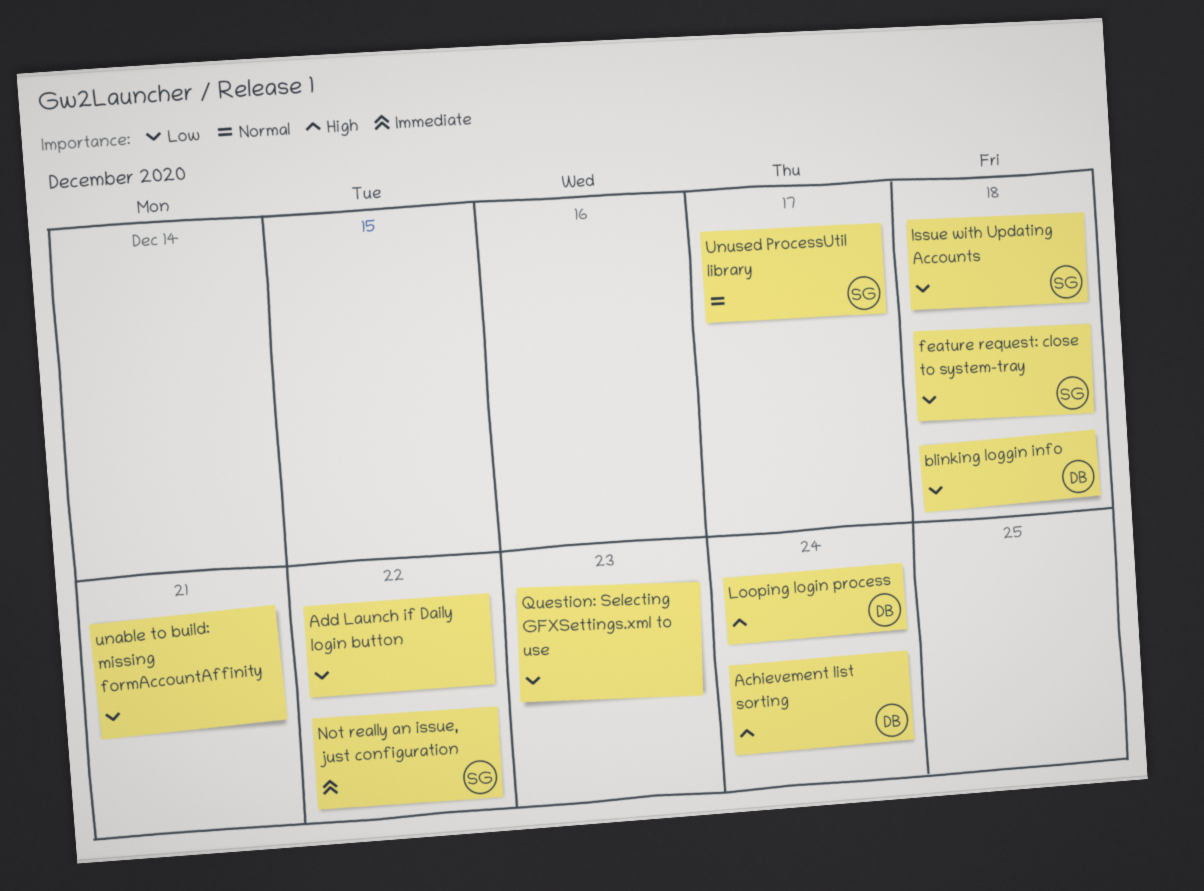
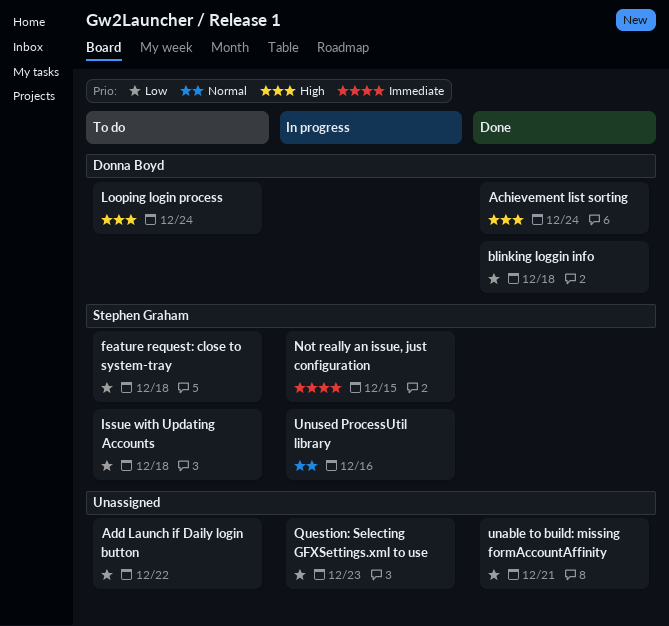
Not really an issue, just configuration, due: Dec 22 -> Dec 15
Unused ProcessUtil library, due: Dec 17 -> Dec 16

